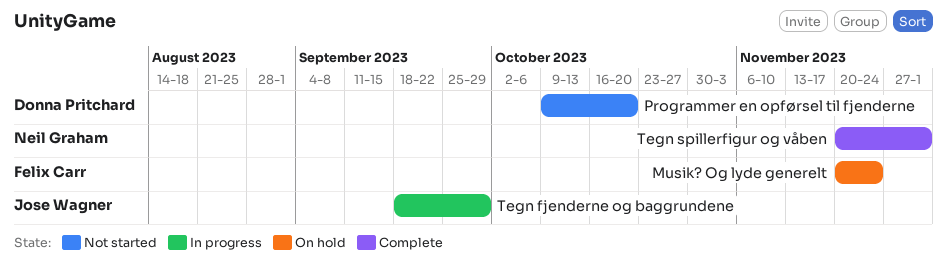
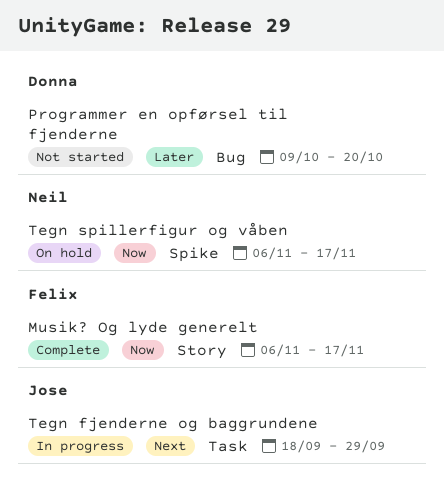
Musik? Og lyde generelt, status: On hold -> Complete
Musik? Og lyde generelt, start: Nov 20 -> Nov 6
Musik? Og lyde generelt, due: Nov 24 -> Nov 17
Tegn spillerfigur og våben, status: Complete -> On hold
Tegn spillerfigur og våben, start: Nov 20 -> Nov 6
Tegn spillerfigur og våben, due: Dec 1 -> Nov 17

